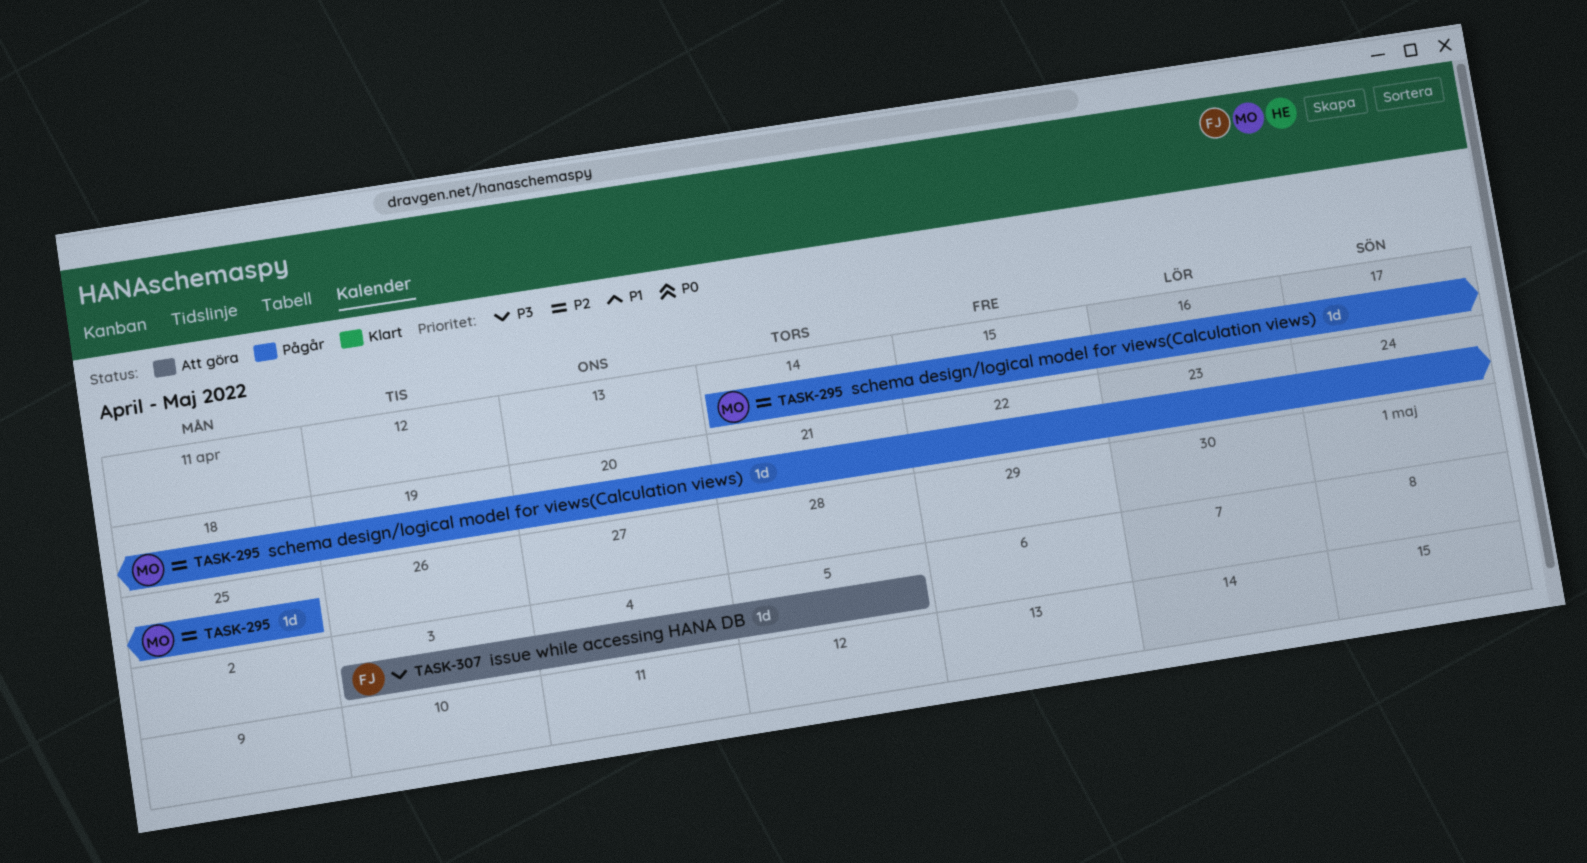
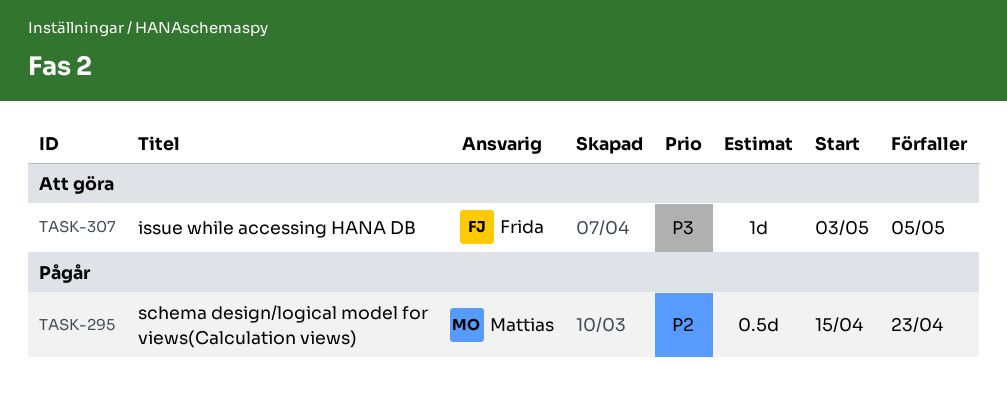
TASK-295, estimate: 1d -> 0.5d
TASK-295, start: Apr 14 -> Apr 15
TASK-295, due: Apr 25 -> Apr 23

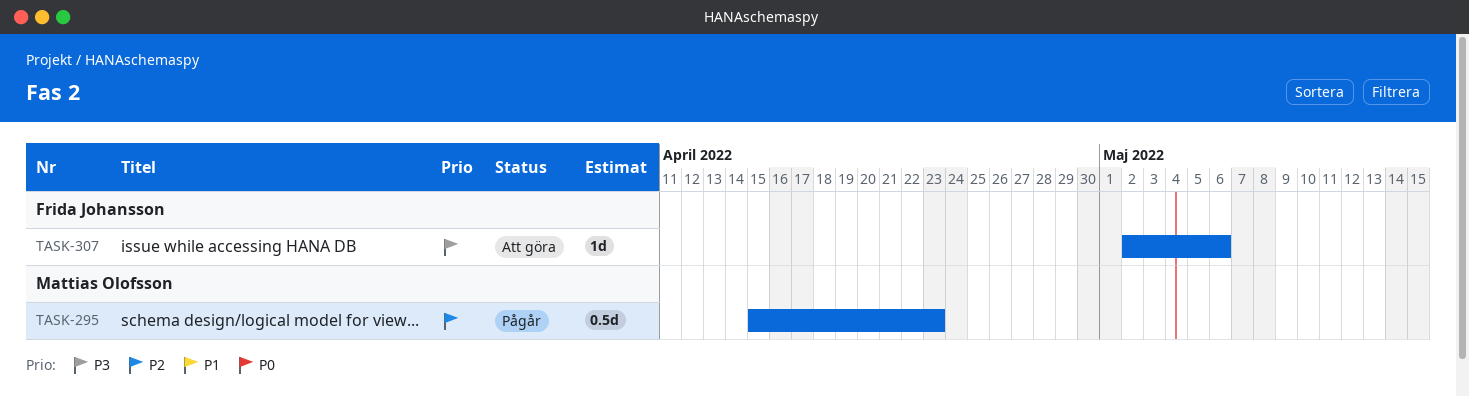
TASK-307, start: May 3 -> May 2
TASK-307, due: May 5 -> May 6

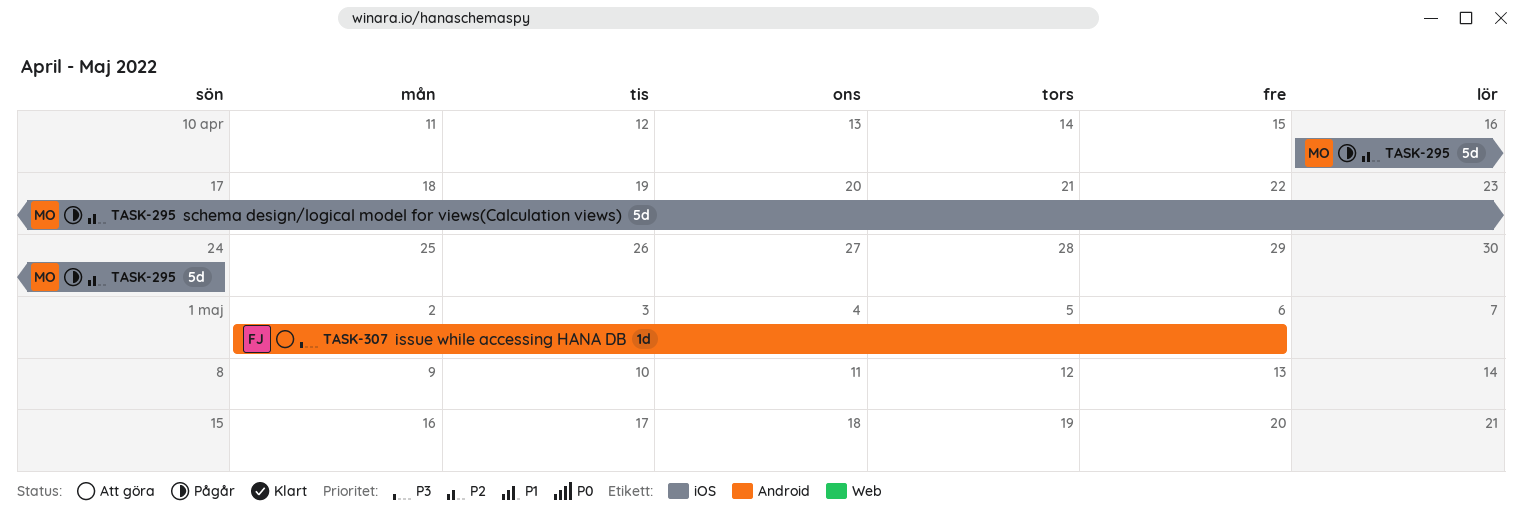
TASK-295, estimate: 0.5d -> 5d
TASK-295, start: Apr 15 -> Apr 16
TASK-295, due: Apr 23 -> Apr 24

